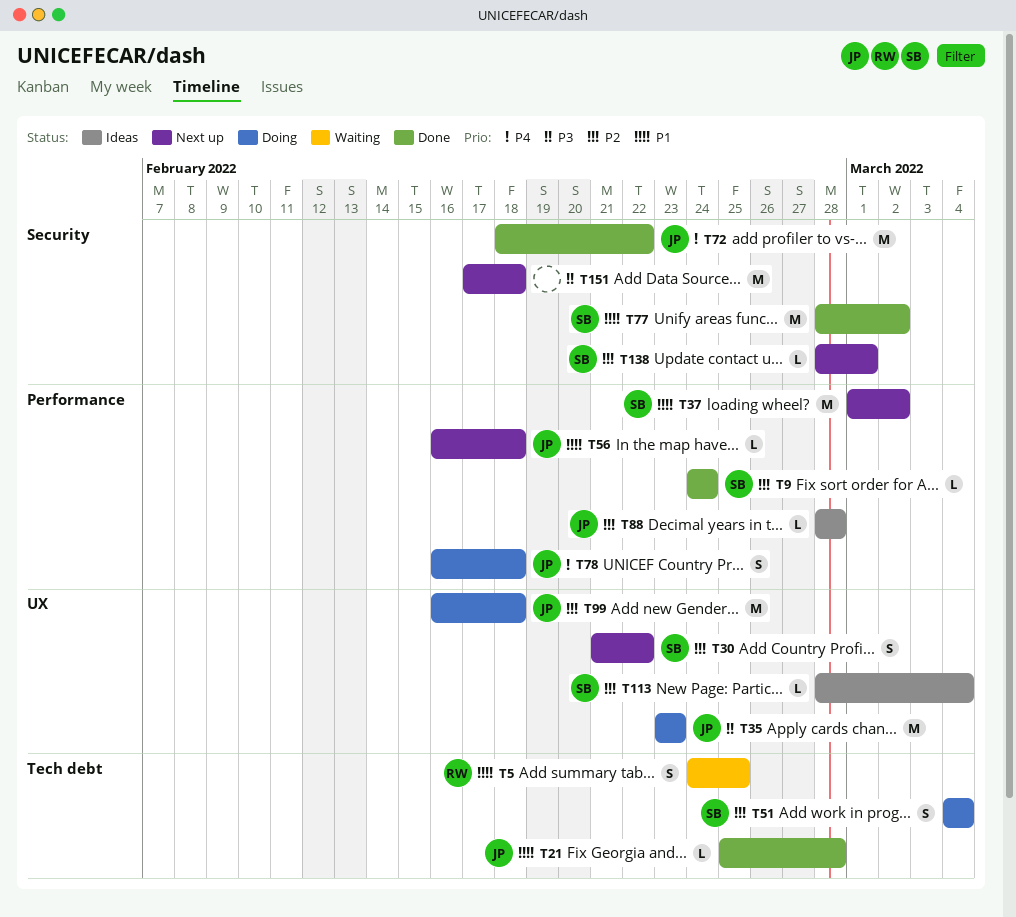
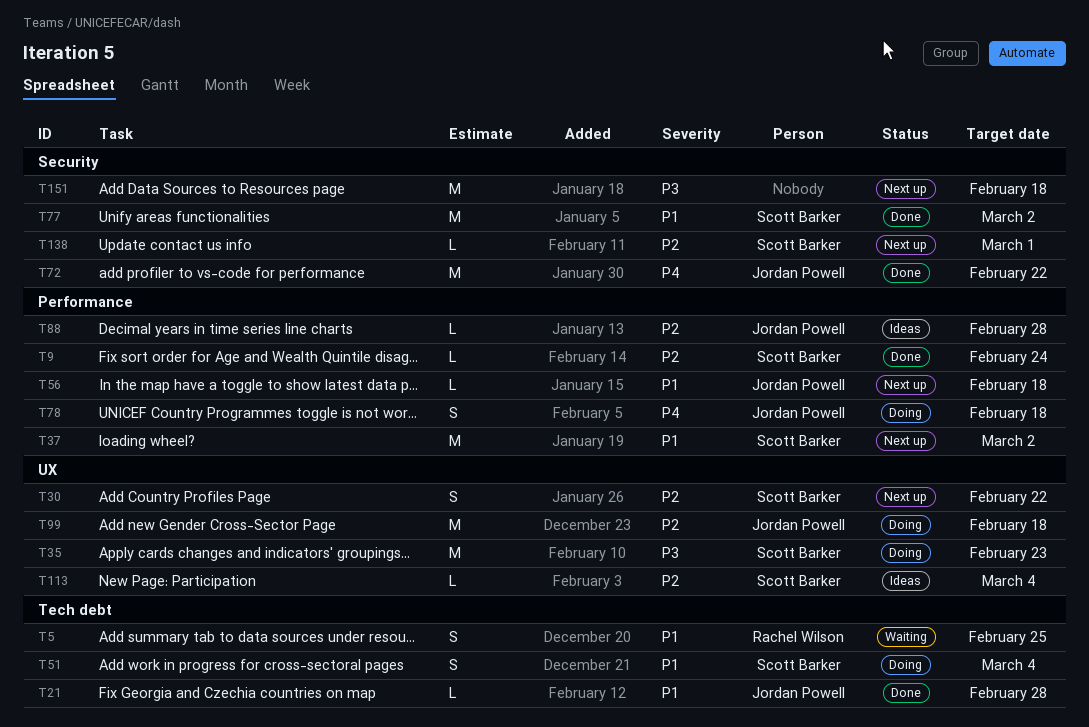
T35, owner: Jordan Powell -> Scott Barker
T51, priority: P2 -> P1

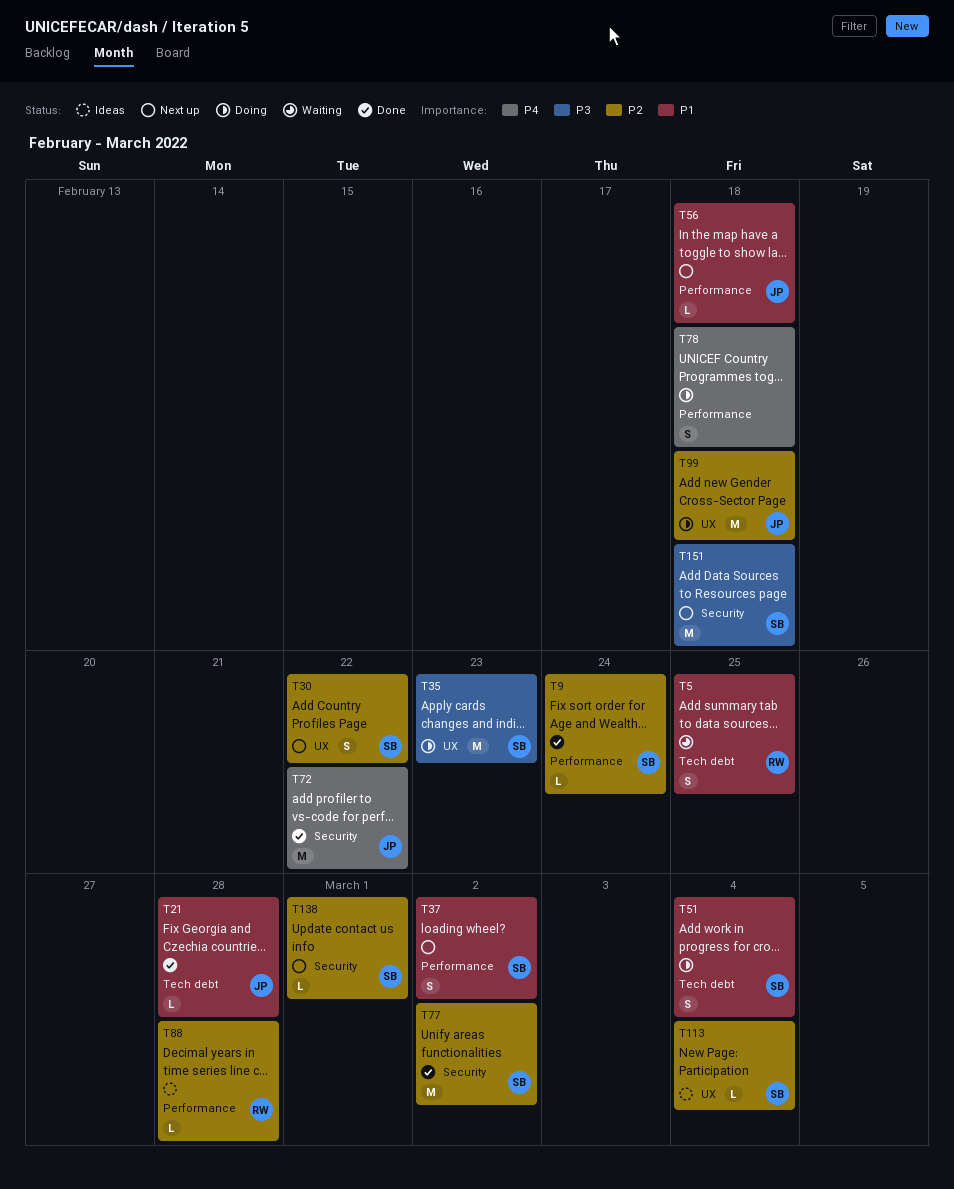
T37, estimate: M -> S
T77, priority: P1 -> P2
T78, owner: Jordan Powell -> none
T88, owner: Jordan Powell -> Rachel Wilson
T151, owner: none -> Scott Barker

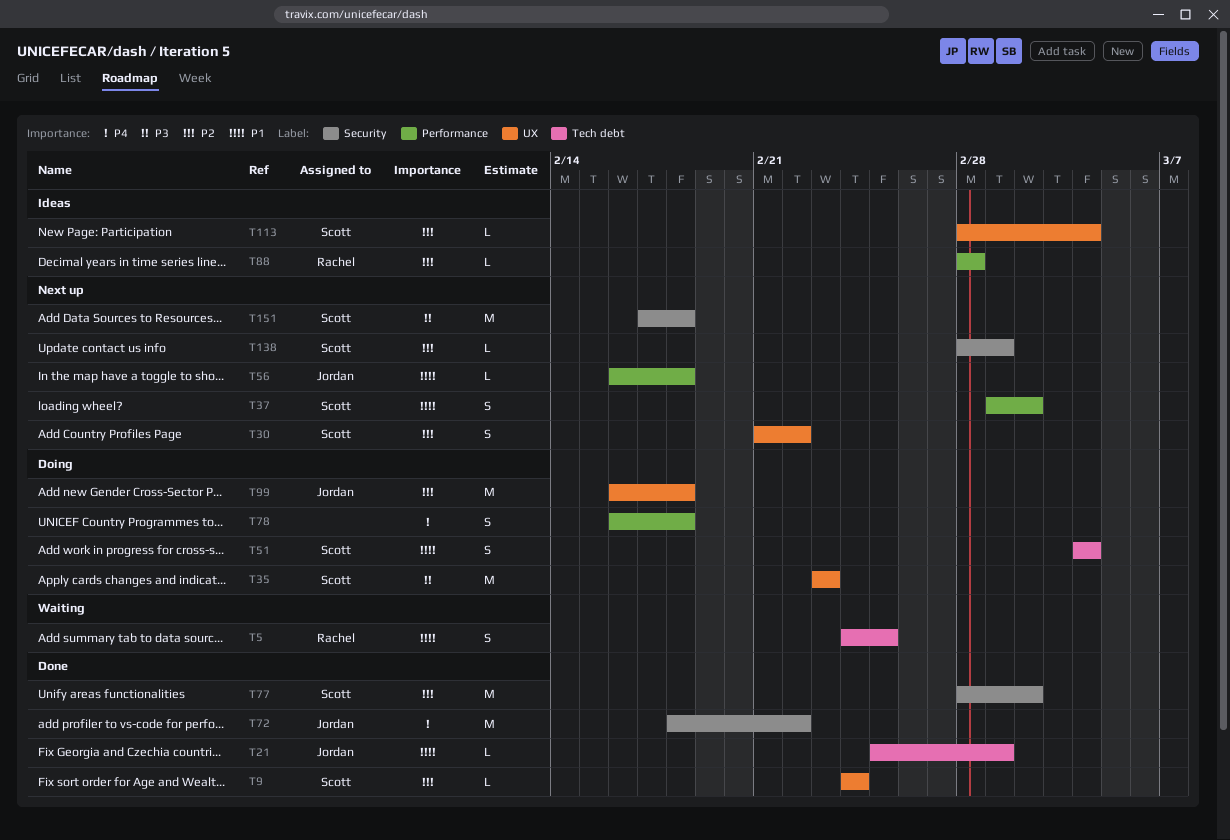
T9, label: Performance -> UX
T21, due: Feb 28 -> Mar 1

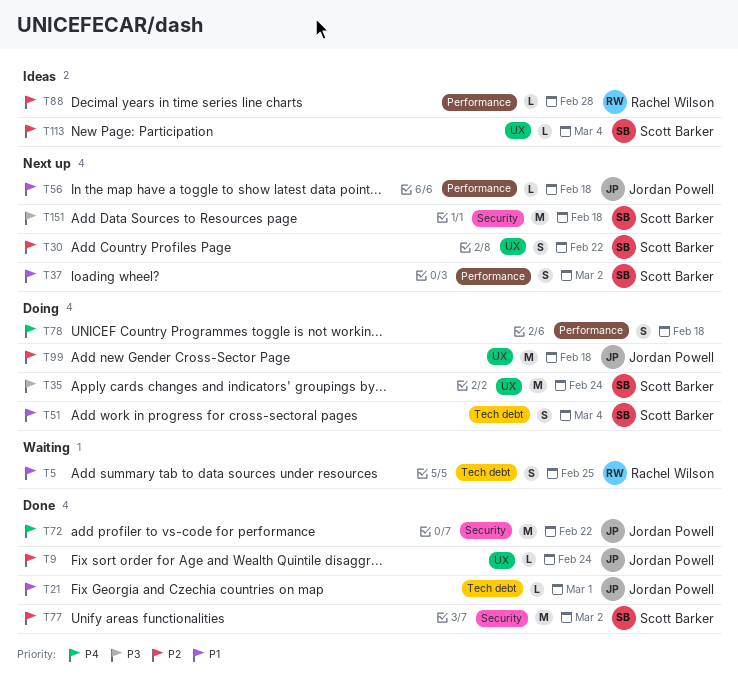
T9, owner: Scott Barker -> Jordan Powell
T35, due: Feb 23 -> Feb 24
T138: present -> none

